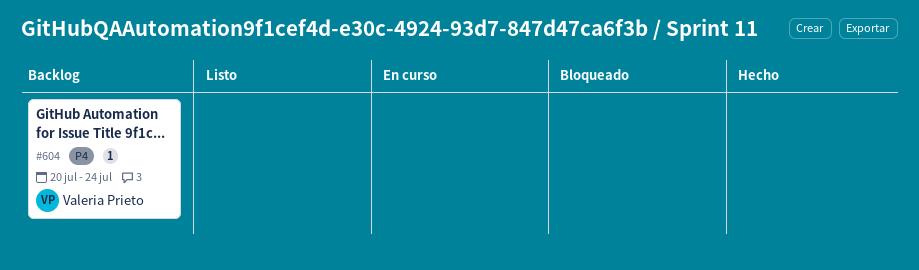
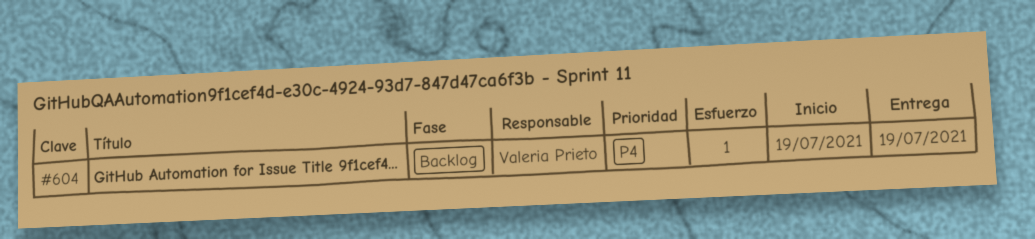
#604, start: Jul 20 -> Jul 19
#604, due: Jul 24 -> Jul 19

